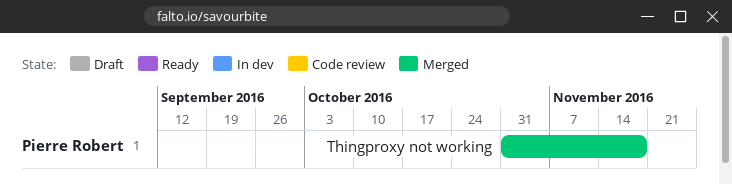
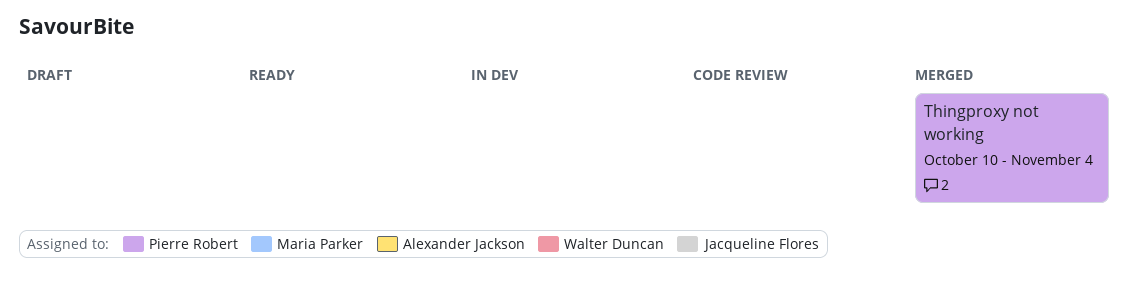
Thingproxy not working, start: Oct 31 -> Oct 10
Thingproxy not working, due: Nov 18 -> Nov 4

